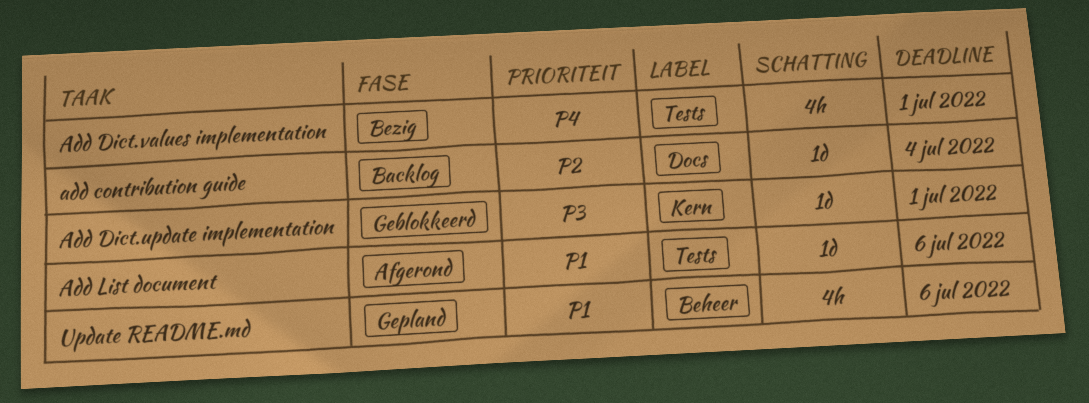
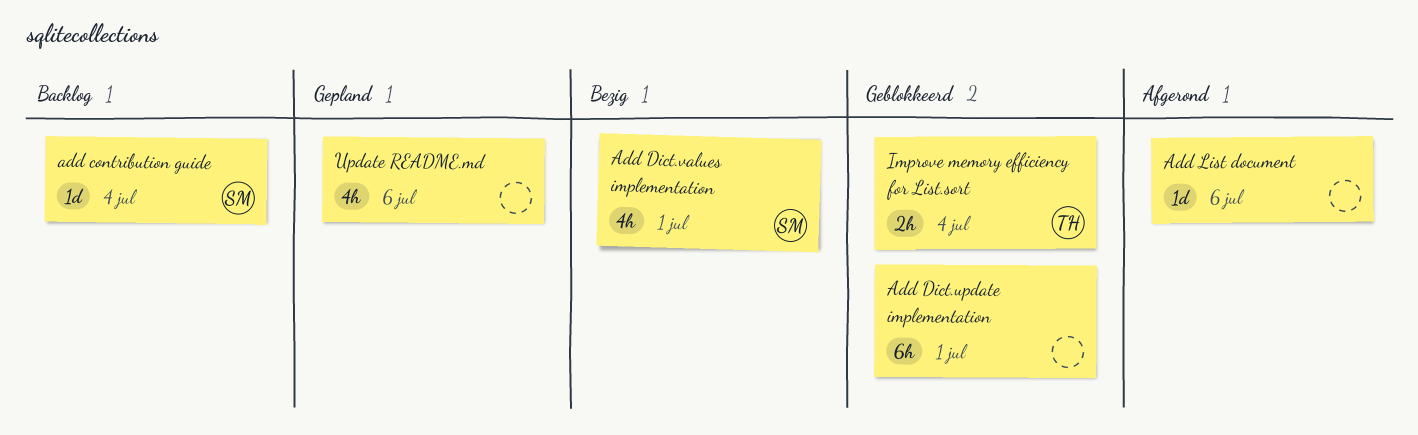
Add Dict.update implementation, estimate: 1d -> 6h
Improve memory efficiency for List.sort: none -> present

